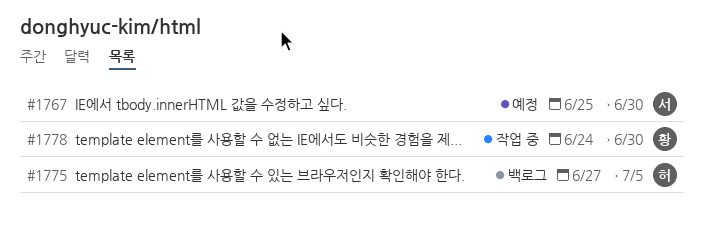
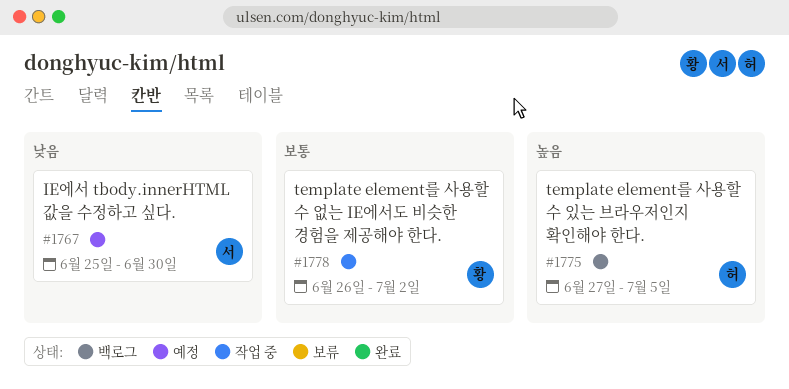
#1778, start: Jun 24 -> Jun 26
#1778, due: Jun 30 -> Jul 2

